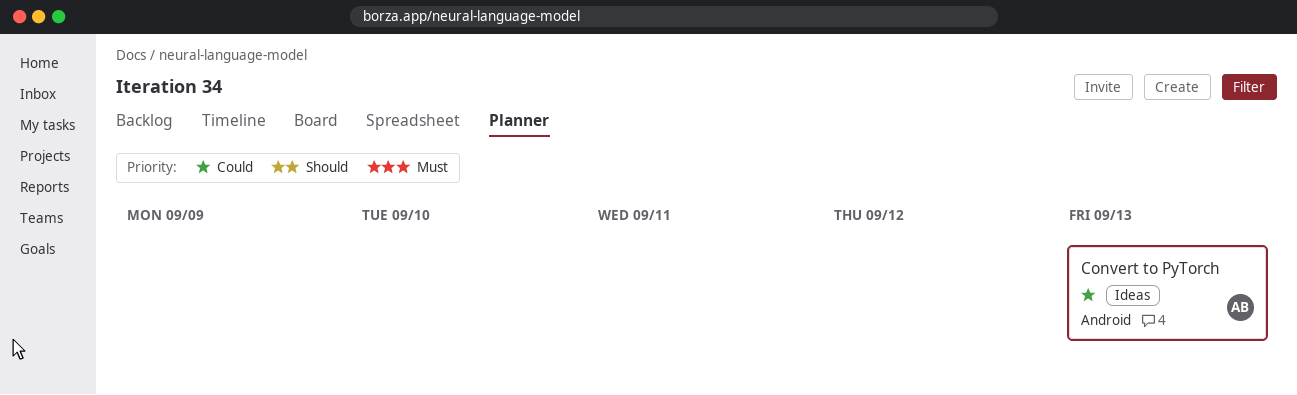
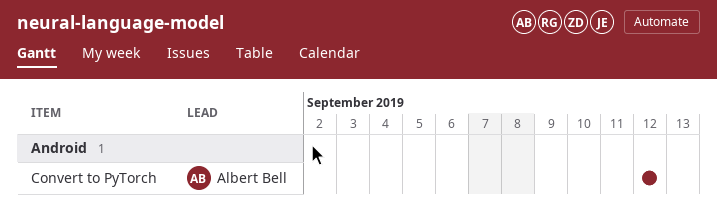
Convert to PyTorch, due: Sep 13 -> Sep 12

